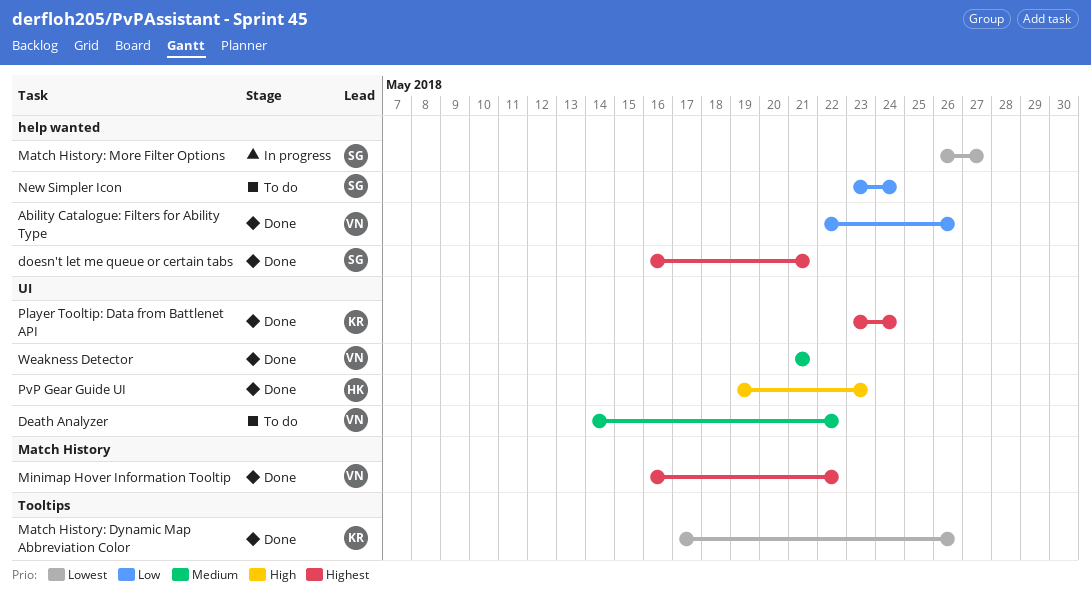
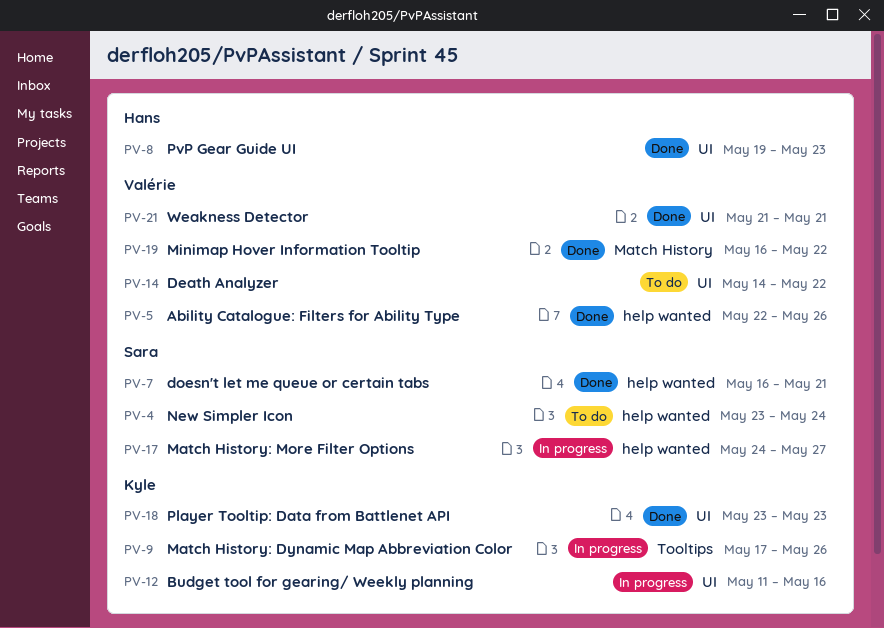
Budget tool for gearing/ Weekly planning: none -> present
Match History: Dynamic Map Abbreviation Color, status: Done -> In progress
Match History: More Filter Options, start: May 26 -> May 24
Player Tooltip: Data from Battlenet API, due: May 24 -> May 23

